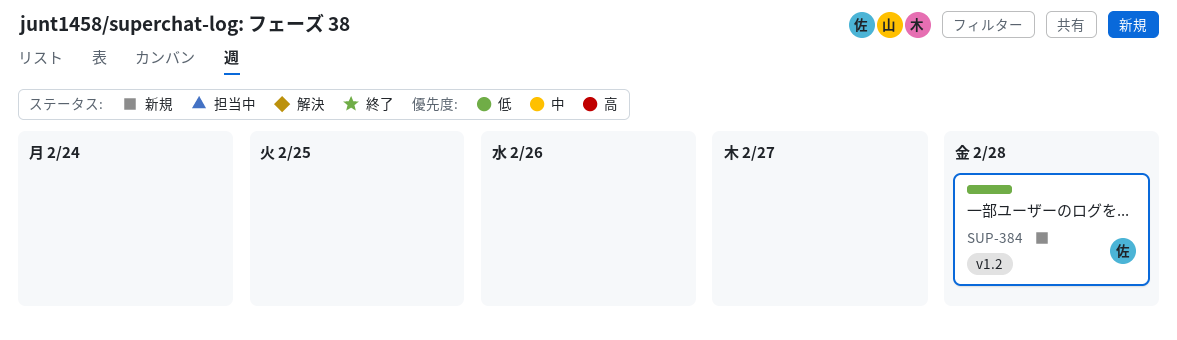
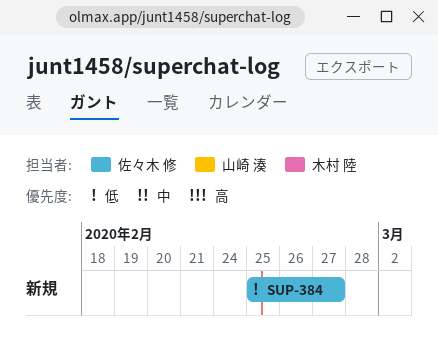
SUP-384, due: Feb 28 -> Feb 27

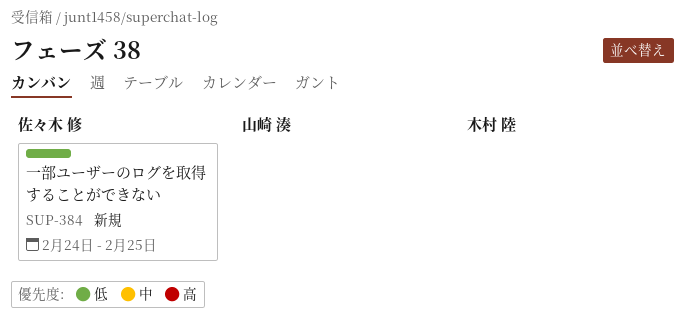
SUP-384, start: Feb 25 -> Feb 24
SUP-384, due: Feb 27 -> Feb 25

